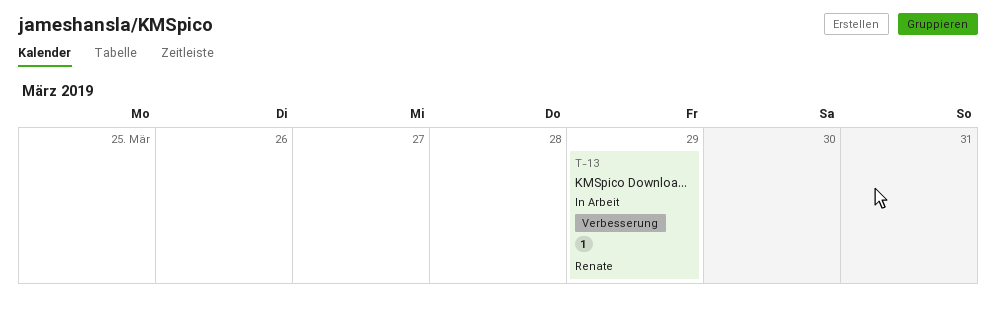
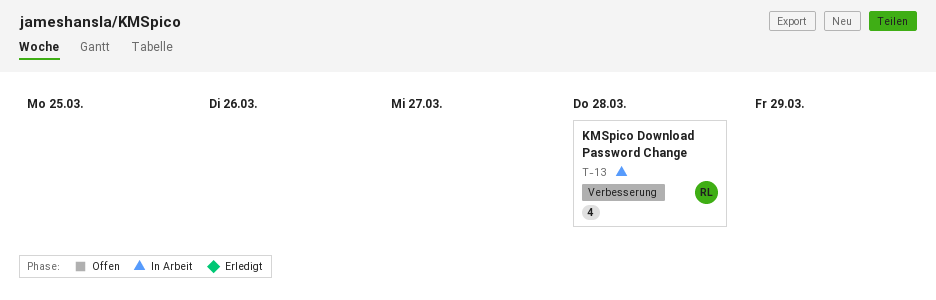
T-13, estimate: 1 -> 4
T-13, due: Mar 29 -> Mar 28

